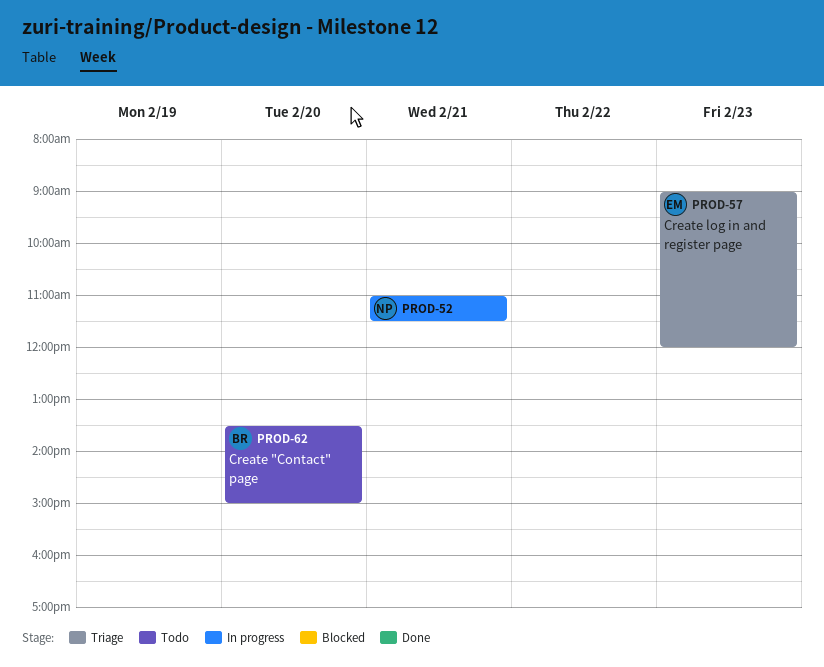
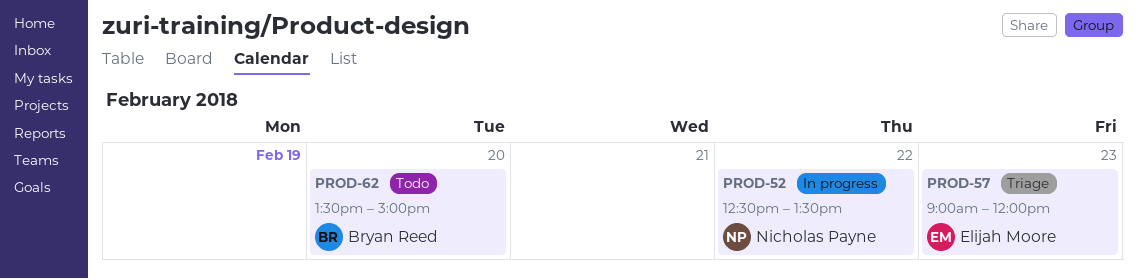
PROD-52, day: Feb 21 -> Feb 22
PROD-52, begins: 11:00 -> 12:30
PROD-52, ends: 11:30 -> 13:30

